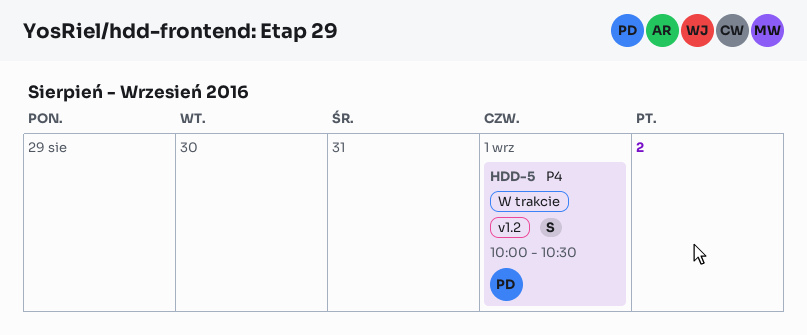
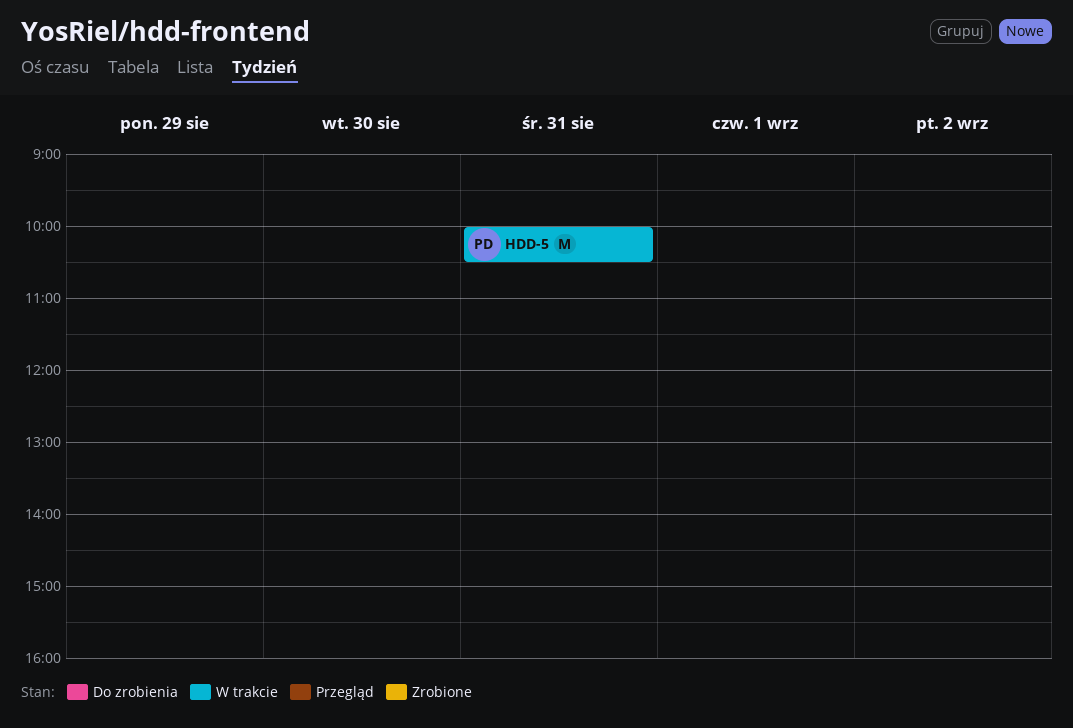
HDD-5, estimate: S -> M
HDD-5, day: Sep 1 -> Aug 31

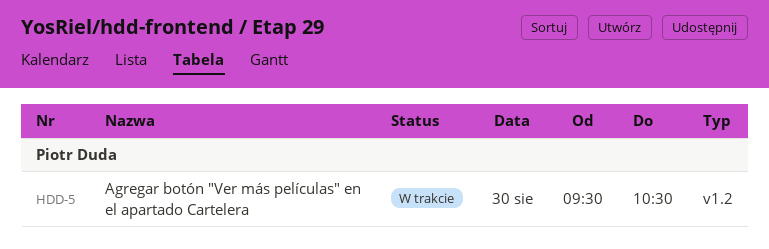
HDD-5, day: Aug 31 -> Aug 30
HDD-5, begins: 10:00 -> 09:30

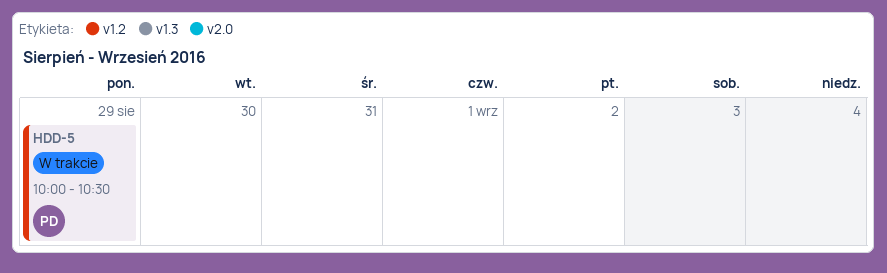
HDD-5, day: Aug 30 -> Aug 29
HDD-5, begins: 09:30 -> 10:00

